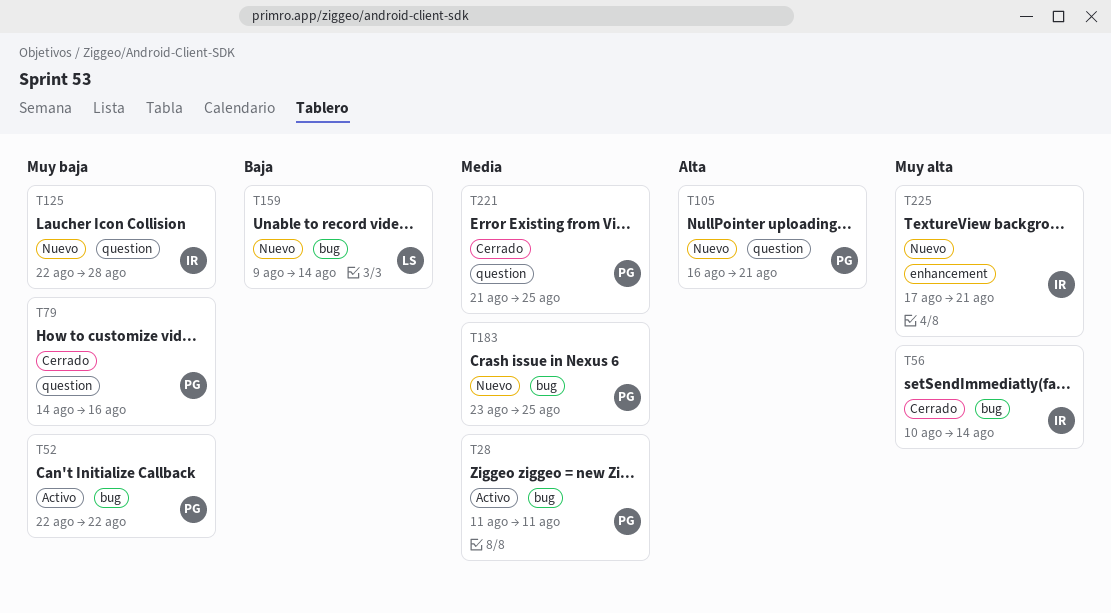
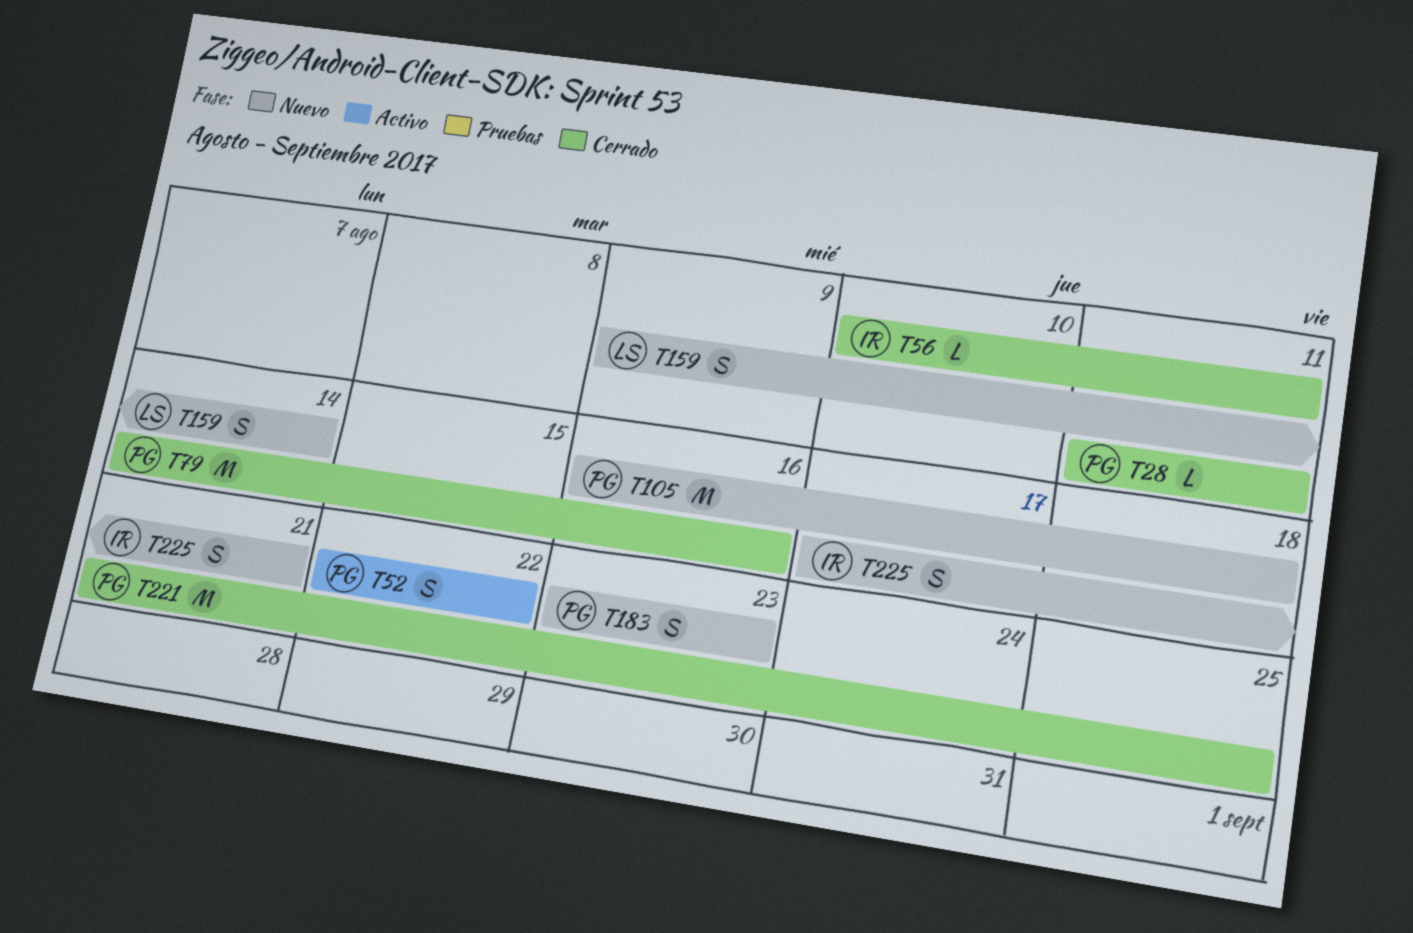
T28, status: Activo -> Cerrado
T56, due: Aug 14 -> Aug 11
T105, due: Aug 21 -> Aug 18
T125: present -> none
T183, due: Aug 25 -> Aug 23

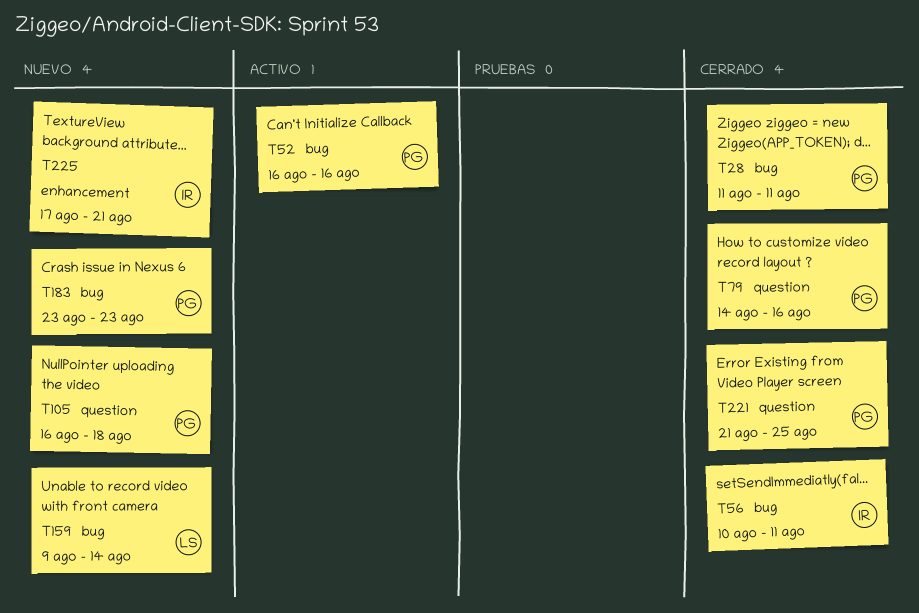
T52, start: Aug 22 -> Aug 16
T52, due: Aug 22 -> Aug 16

